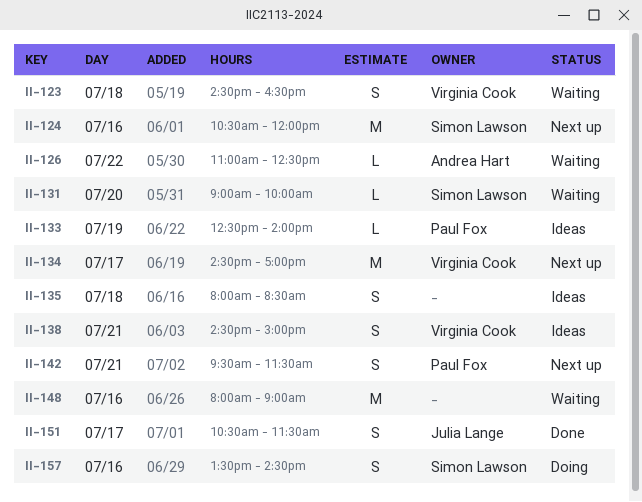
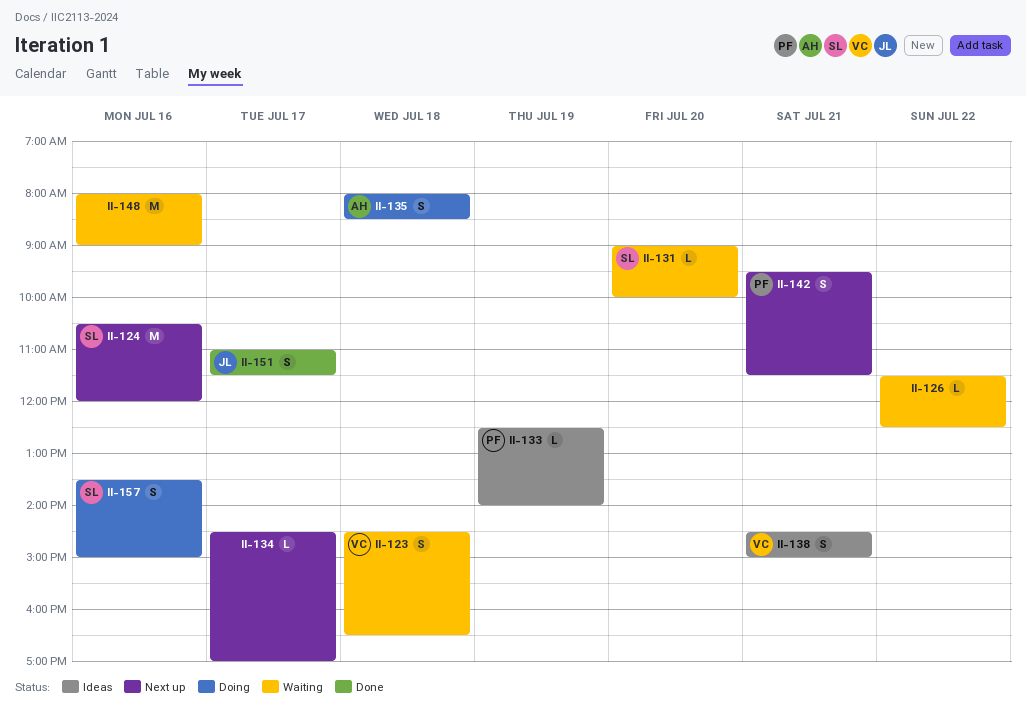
II-126, owner: Andrea Hart -> none
II-126, begins: 11:00 -> 11:30
II-134, owner: Virginia Cook -> none
II-134, estimate: M -> L
II-135, status: Ideas -> Doing
II-135, owner: none -> Andrea Hart
II-151, begins: 10:30 -> 11:00
II-157, ends: 14:30 -> 15:00

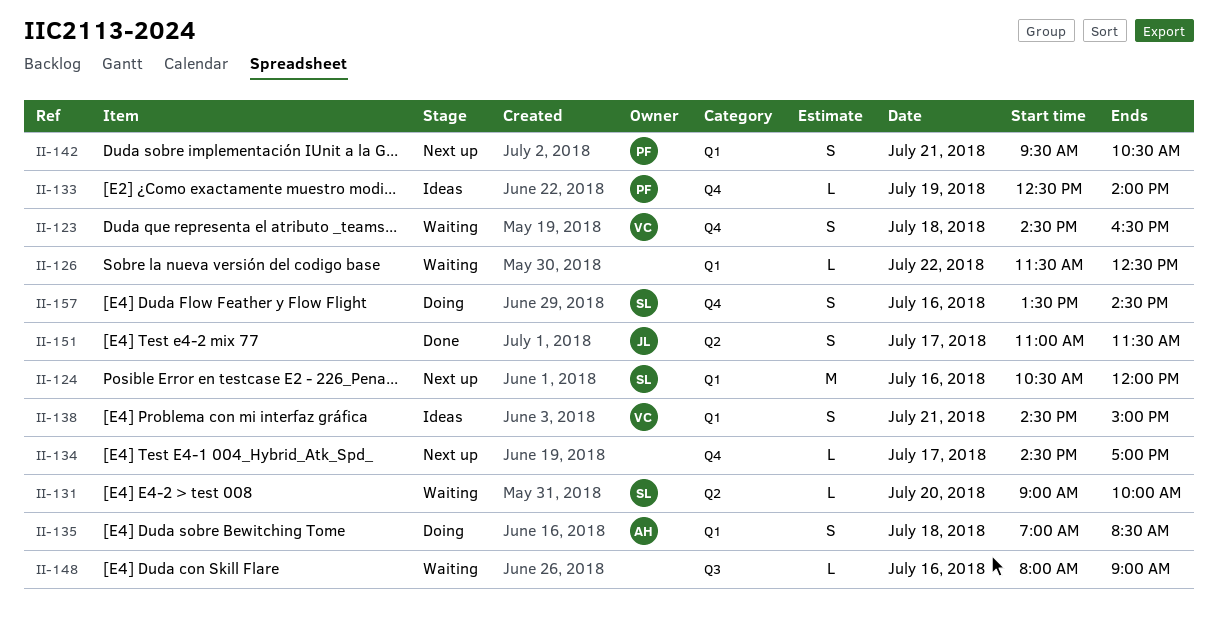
II-135, begins: 08:00 -> 07:00
II-142, ends: 11:30 -> 10:30
II-148, estimate: M -> L
II-157, ends: 15:00 -> 14:30

